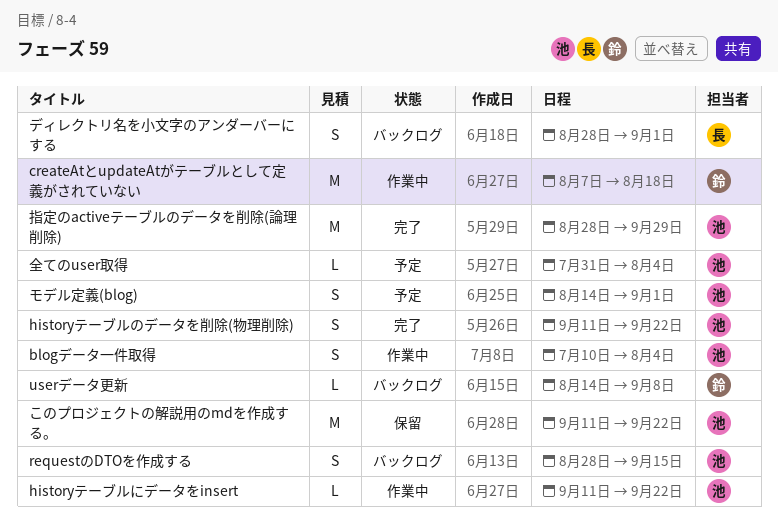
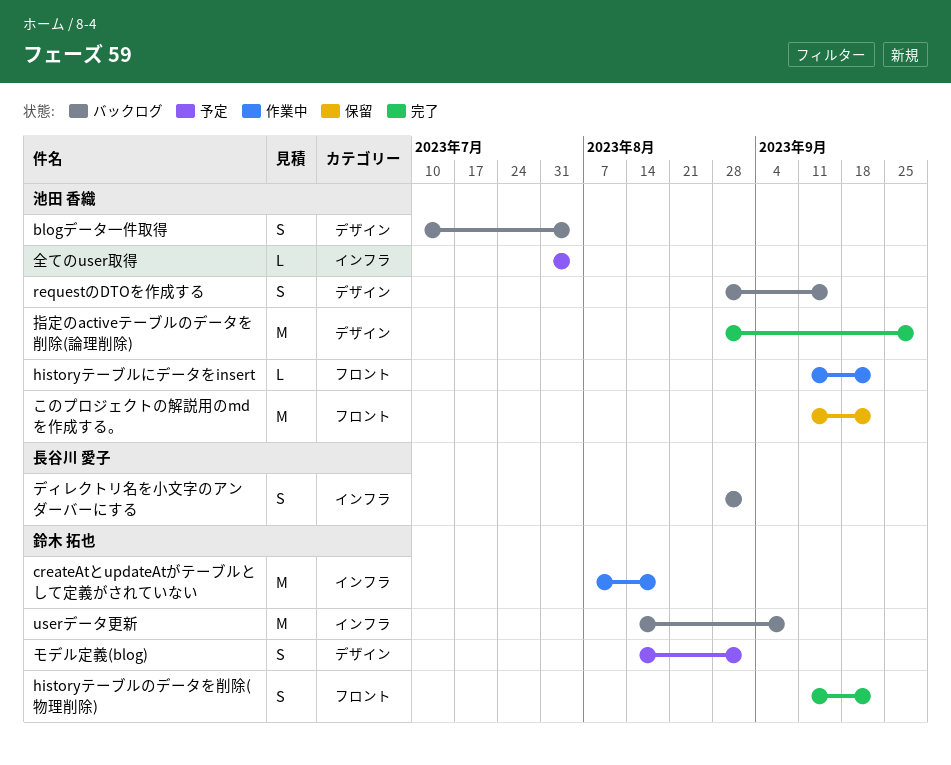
blogデータ一件取得, status: 作業中 -> バックログ
historyテーブルのデータを削除(物理削除), owner: 池田 香織 -> 鈴木 拓也
userデータ更新, estimate: L -> M
モデル定義(blog), owner: 池田 香織 -> 鈴木 拓也

